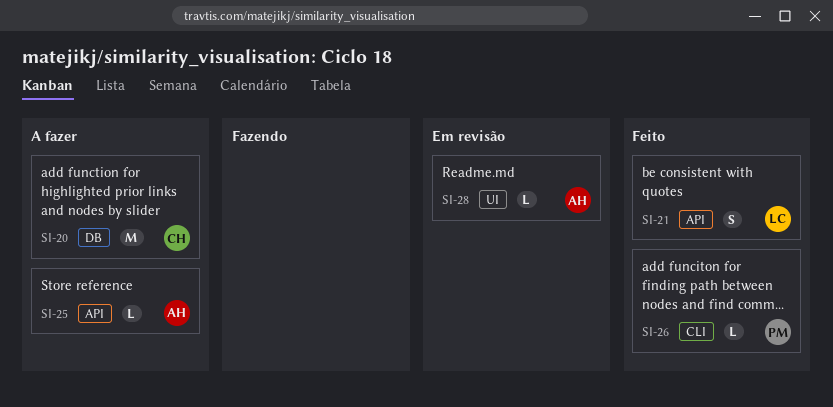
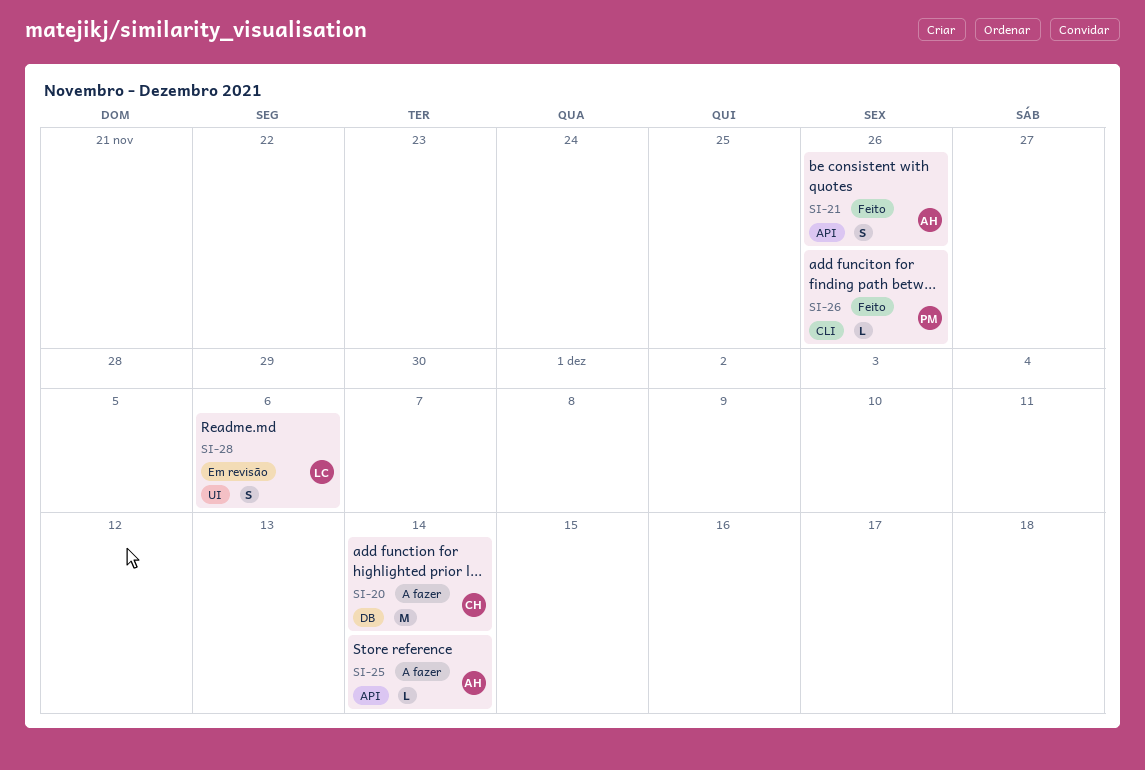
SI-21, owner: LC -> AH
SI-28, owner: AH -> LC
SI-28, estimate: L -> S

